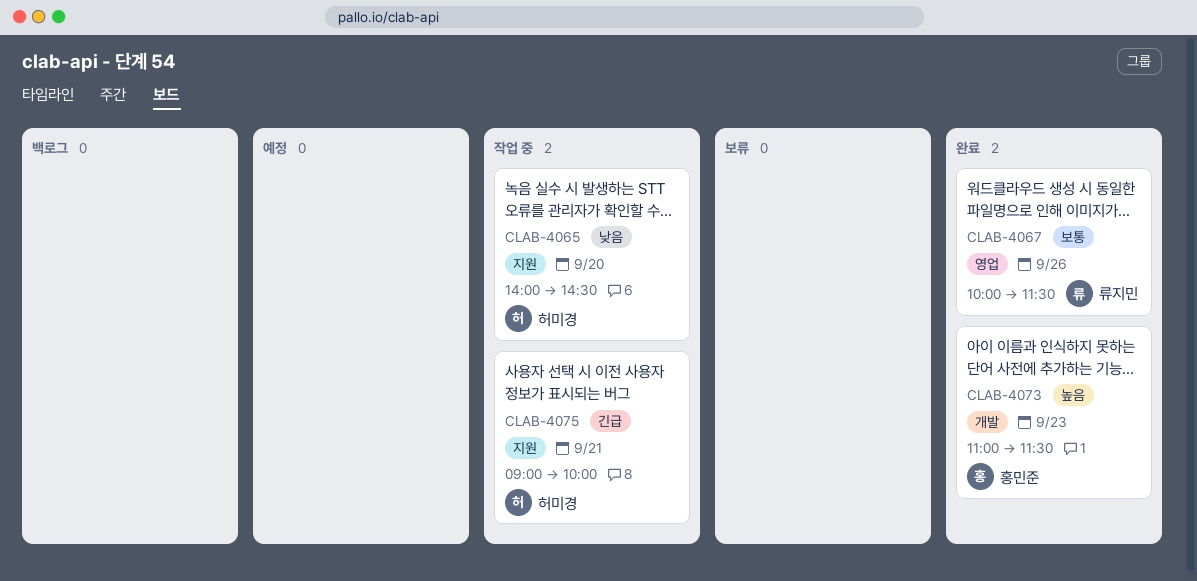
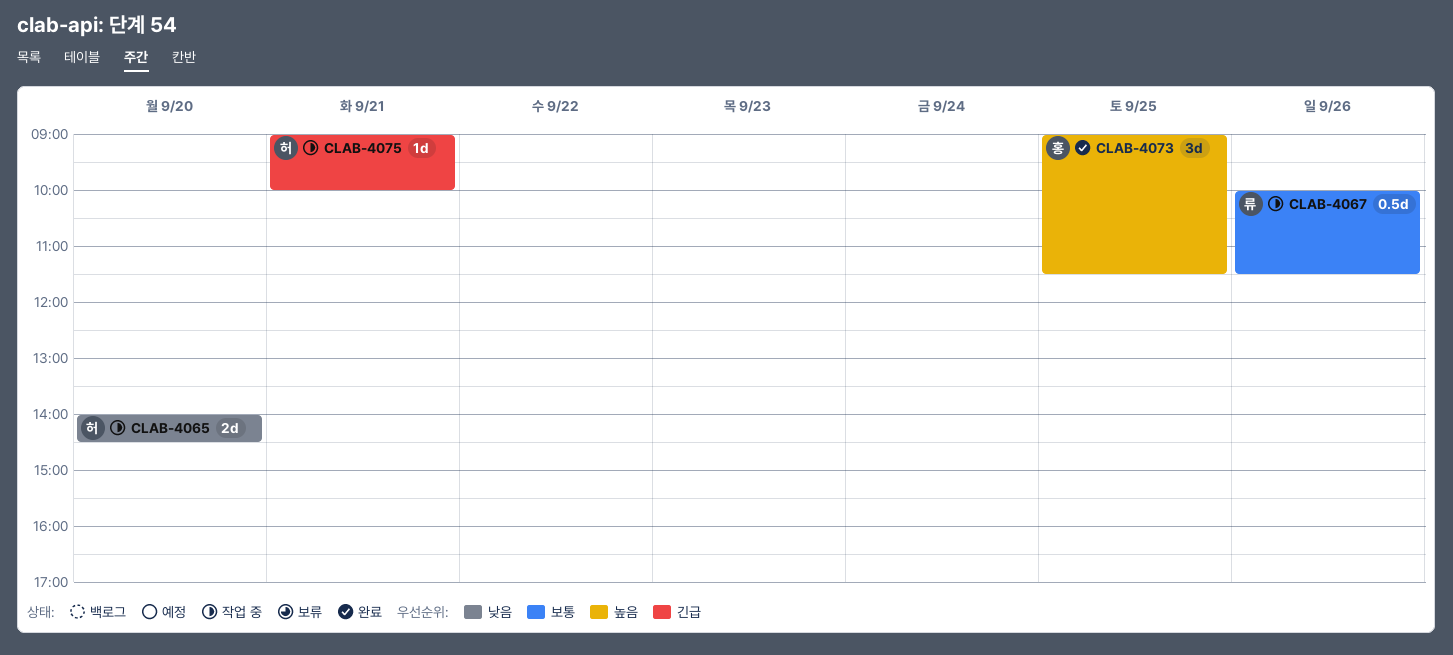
CLAB-4067, status: 완료 -> 작업 중
CLAB-4073, day: Sep 23 -> Sep 25
CLAB-4073, begins: 11:00 -> 09:00

